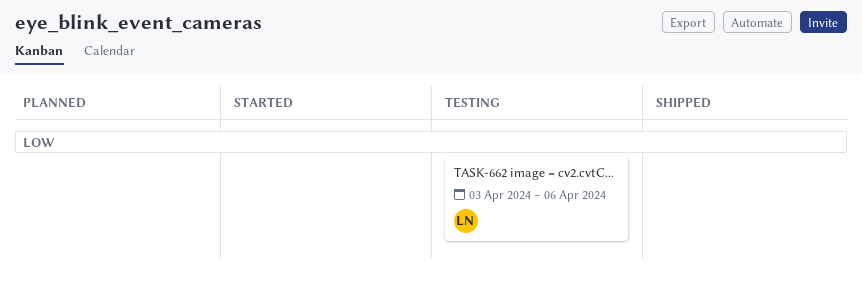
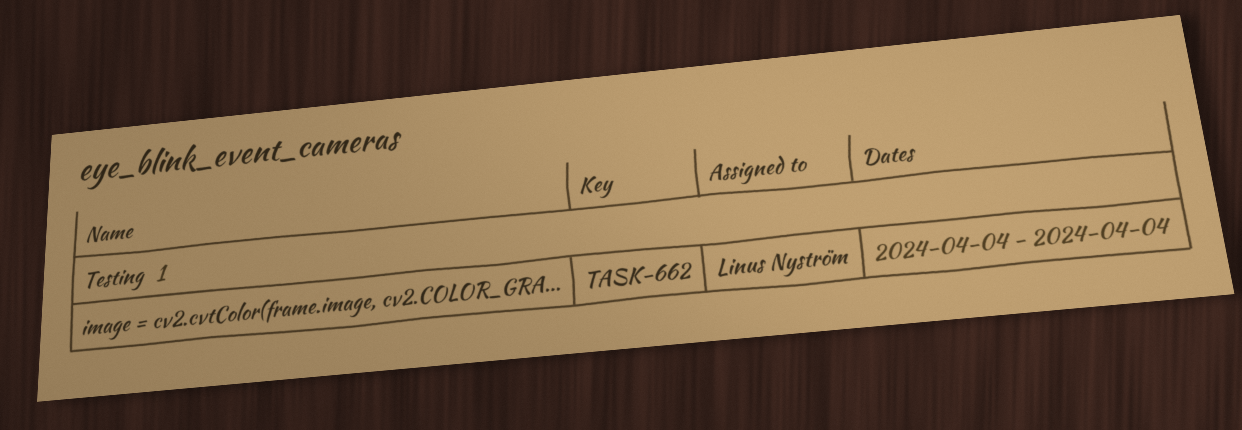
TASK-662, start: Apr 3 -> Apr 4
TASK-662, due: Apr 6 -> Apr 4

